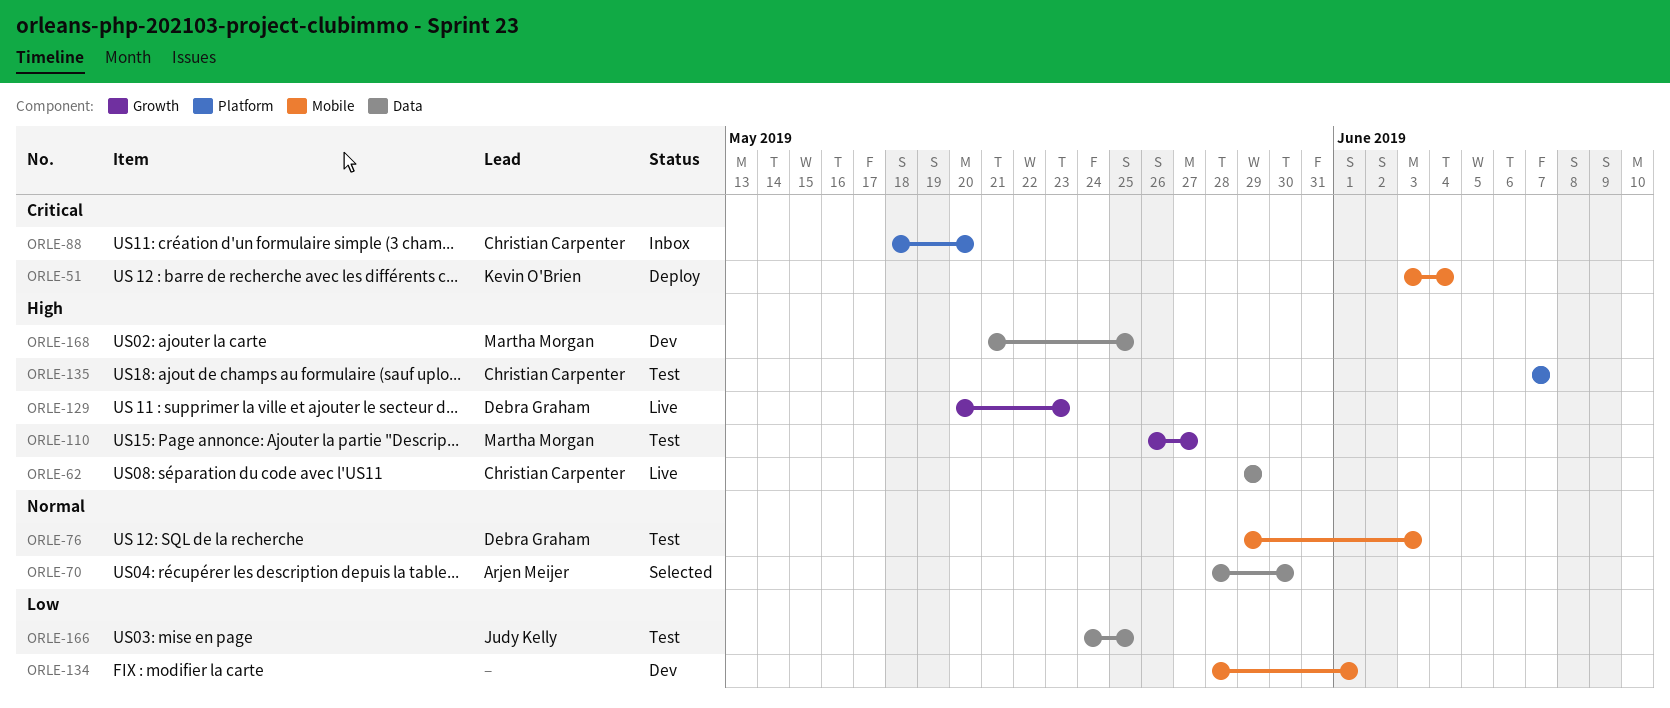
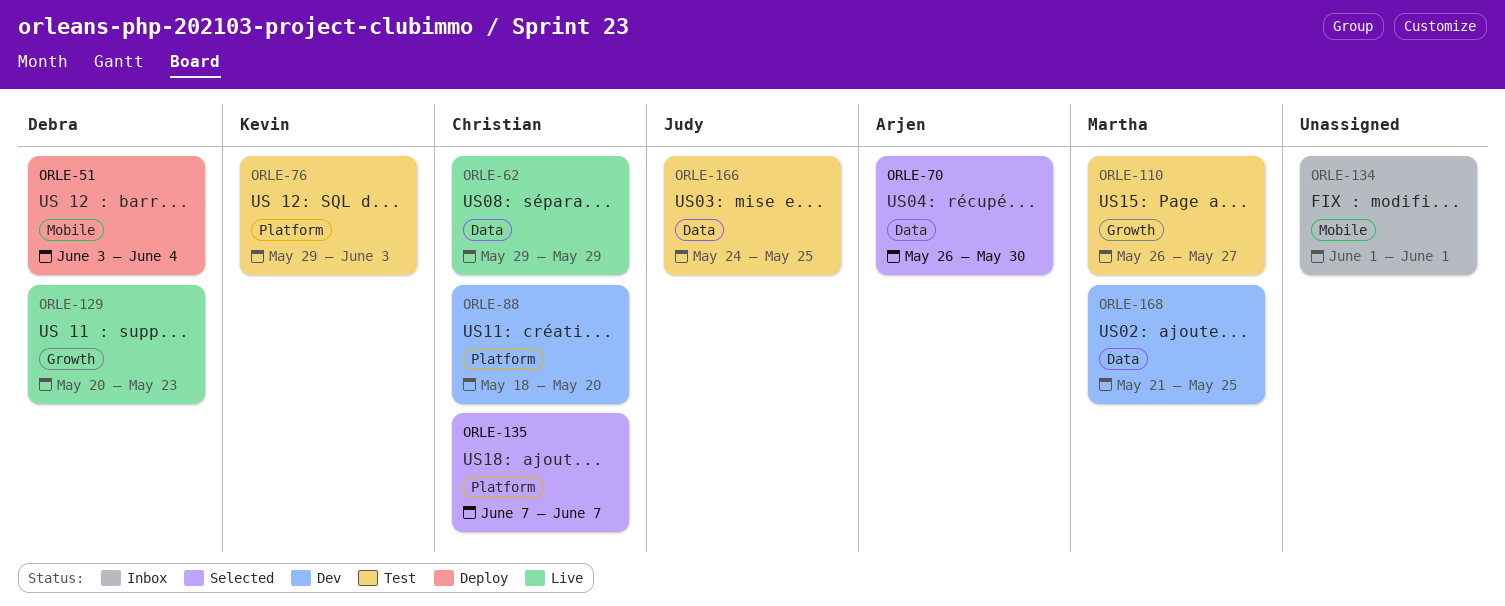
ORLE-51, owner: Kevin O'Brien -> Debra Graham
ORLE-70, start: May 28 -> May 26
ORLE-76, owner: Debra Graham -> Kevin O'Brien
ORLE-76, label: Mobile -> Platform
ORLE-88, status: Inbox -> Dev
ORLE-134, status: Dev -> Inbox
ORLE-134, start: May 28 -> Jun 1
ORLE-135, status: Test -> Selected

